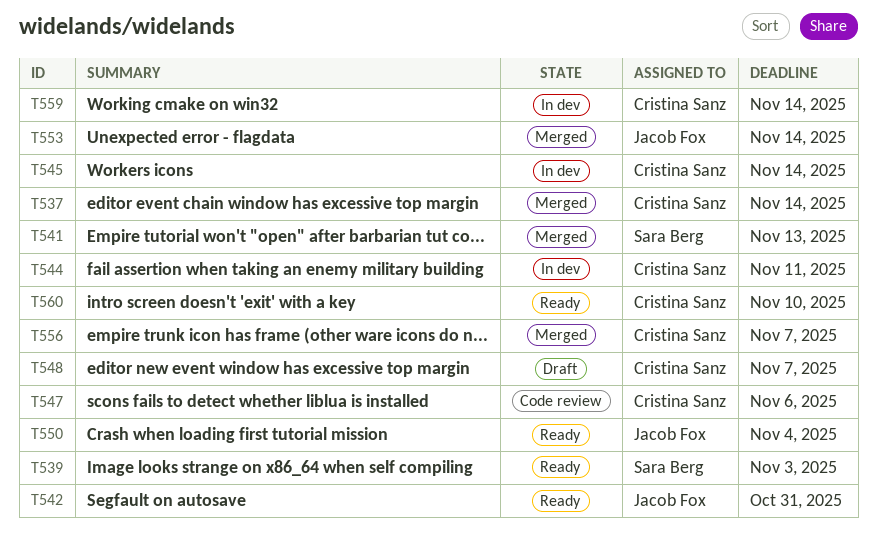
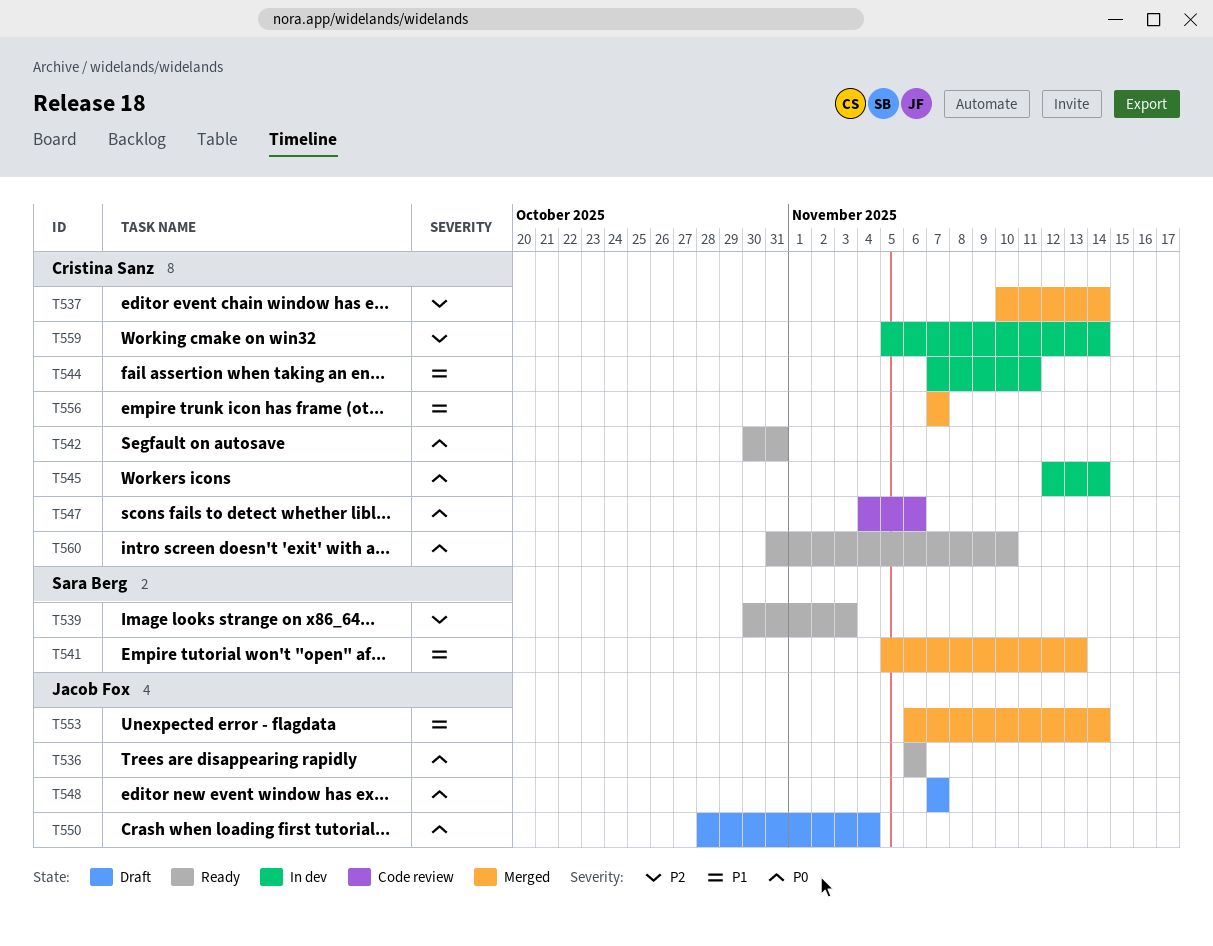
T536: none -> present
T542, owner: Jacob Fox -> Cristina Sanz
T548, owner: Cristina Sanz -> Jacob Fox
T550, status: Ready -> Draft

